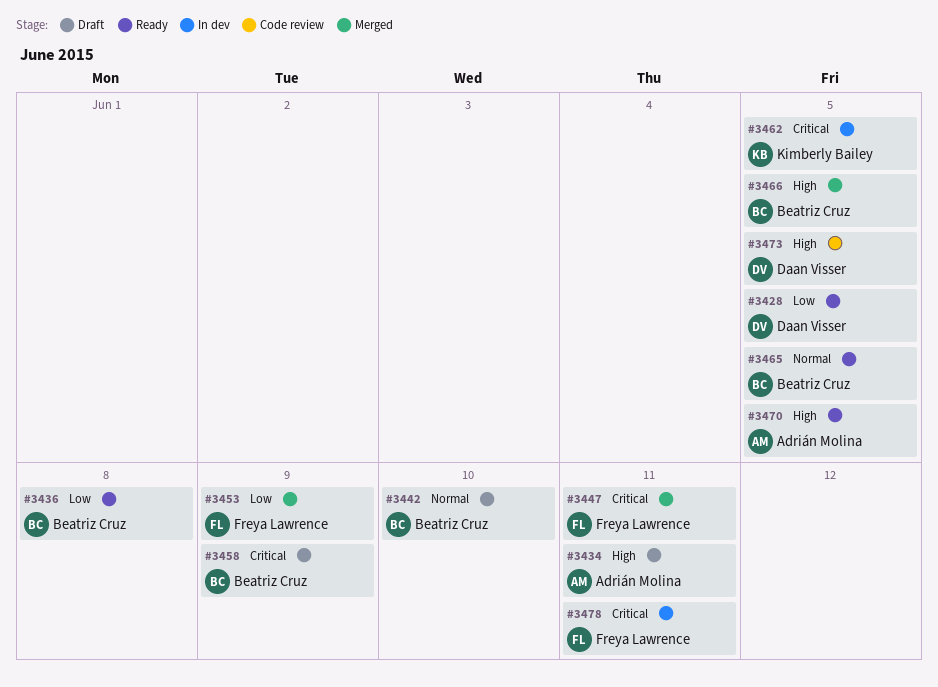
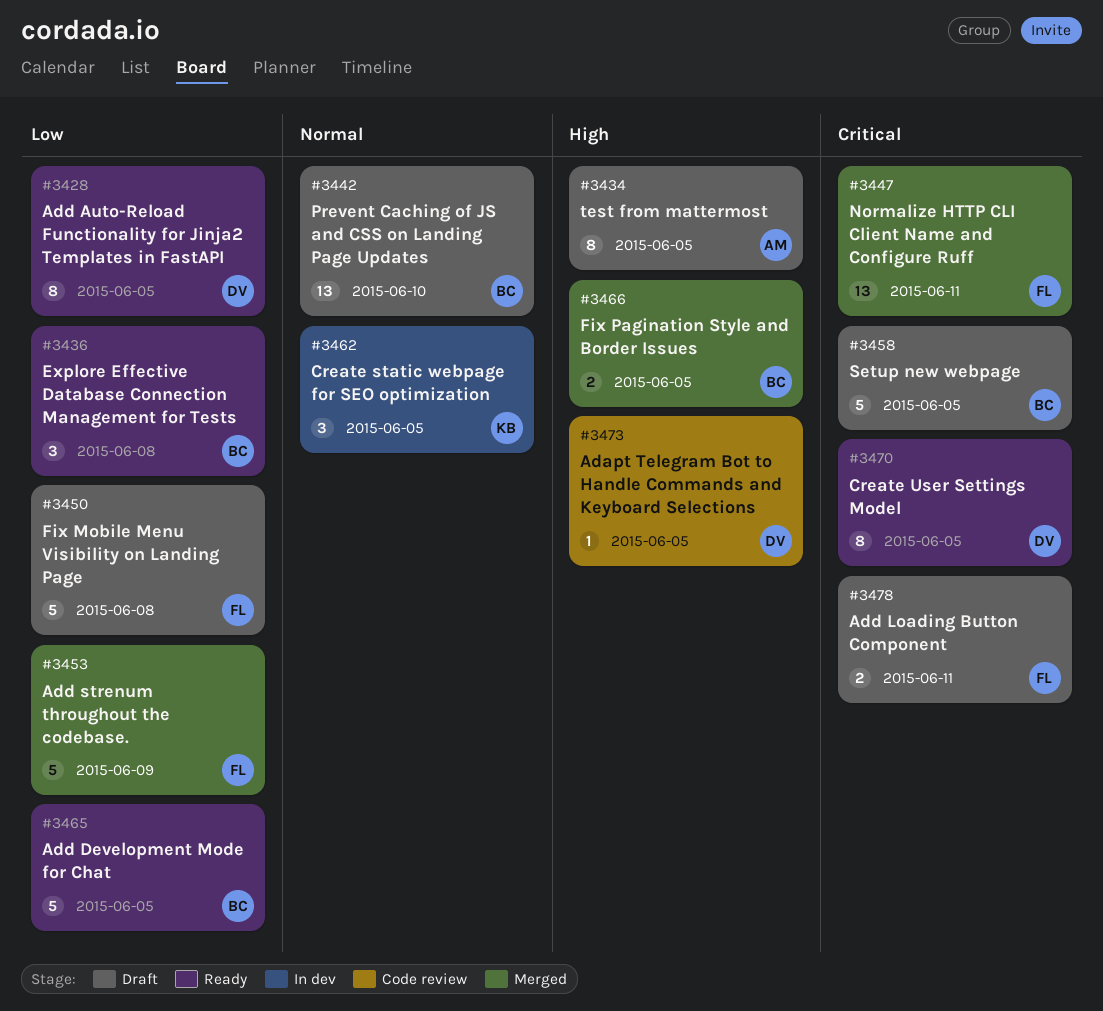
#3434, due: Jun 11 -> Jun 5
#3450: none -> present
#3458, due: Jun 9 -> Jun 5
#3462, priority: Critical -> Normal
#3465, priority: Normal -> Low
#3470, owner: Adrián Molina -> Daan Visser
#3470, priority: High -> Critical
#3478, status: In dev -> Draft

